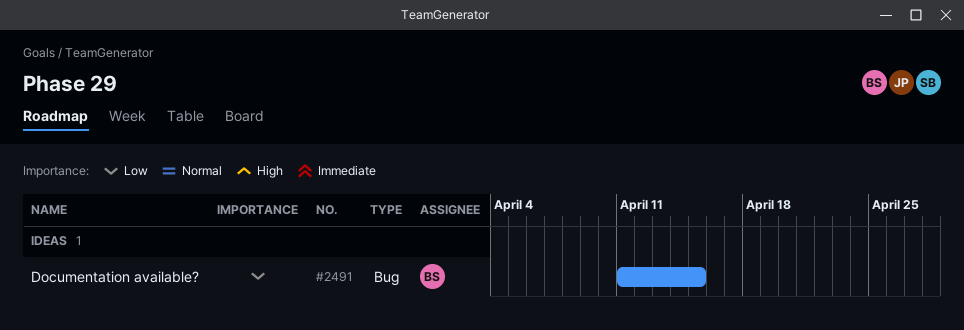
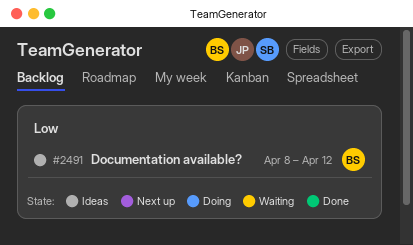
#2491, start: Apr 11 -> Apr 8
#2491, due: Apr 15 -> Apr 12

